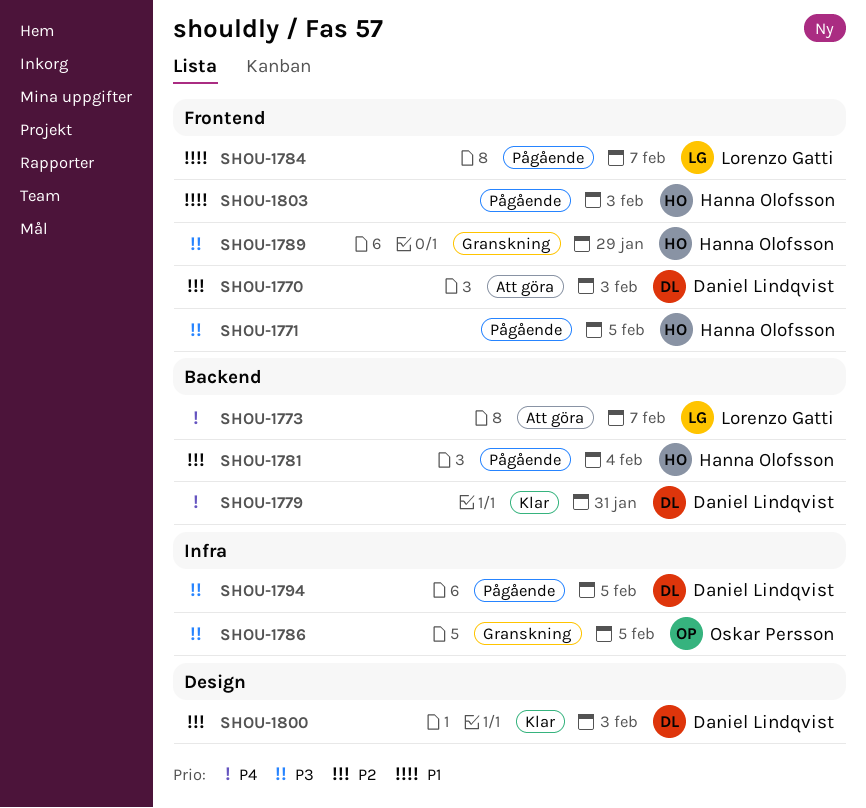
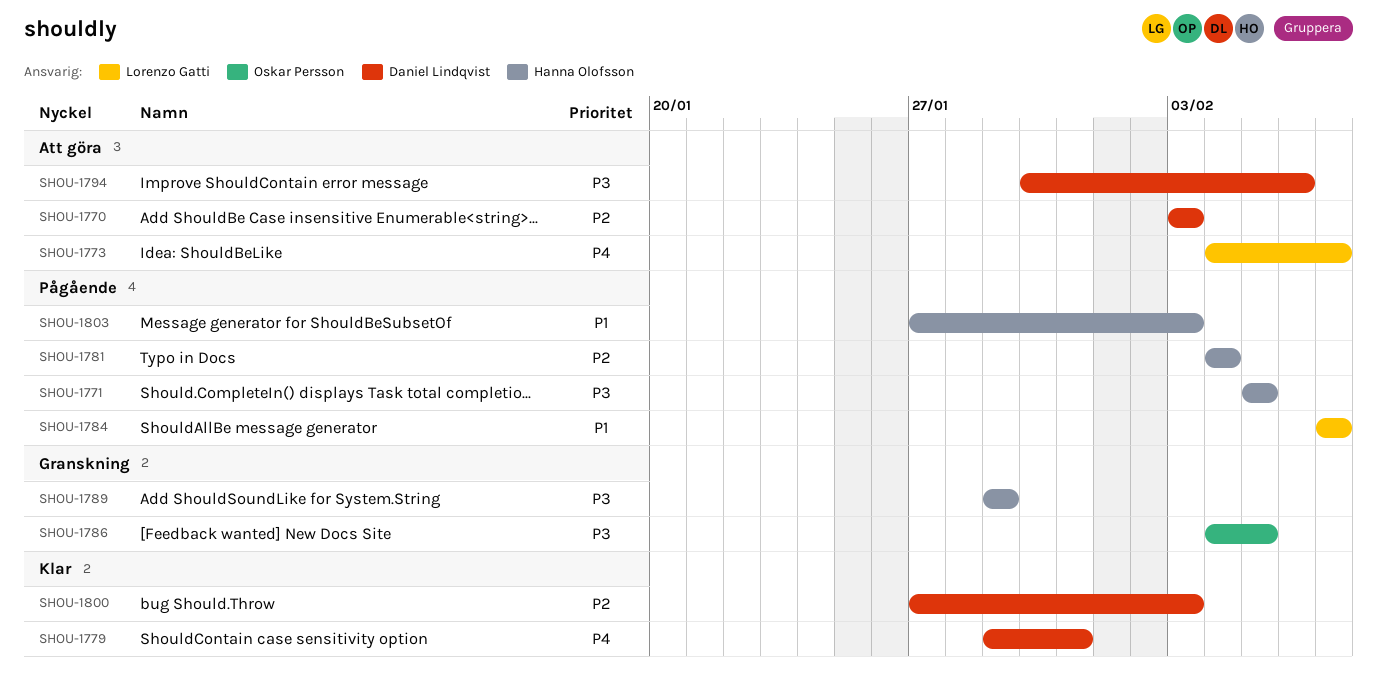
SHOU-1794, status: Pågående -> Att göra
SHOU-1794, due: Feb 5 -> Feb 6

